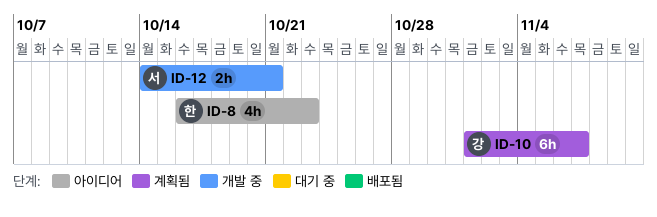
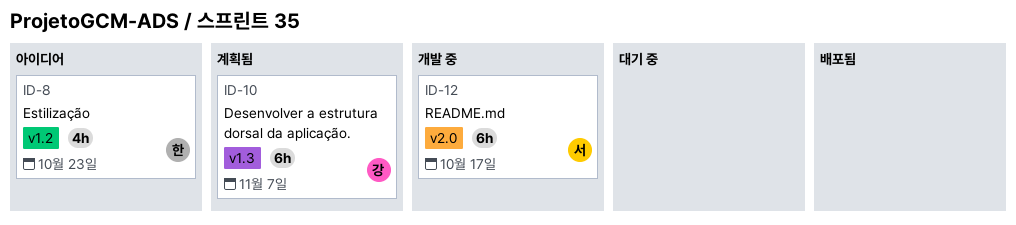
ID-12, estimate: 2h -> 6h
ID-12, due: Oct 21 -> Oct 17

